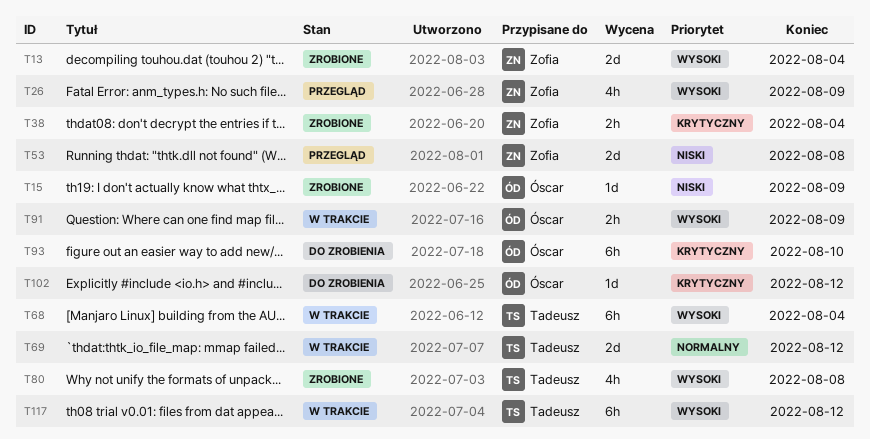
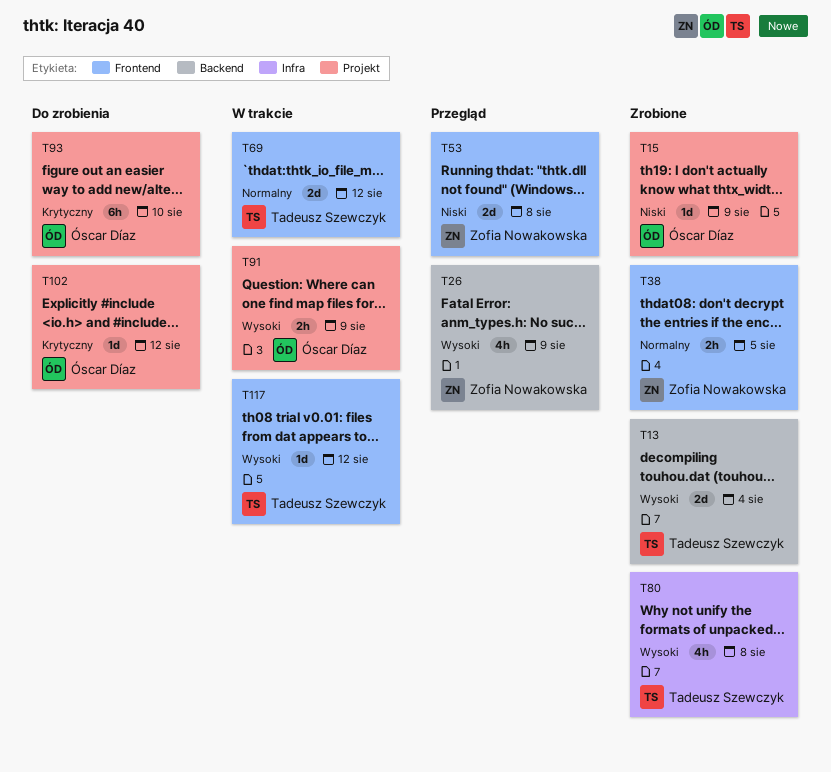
T13, owner: Zofia Nowakowska -> Tadeusz Szewczyk
T38, priority: Krytyczny -> Normalny
T38, due: Aug 4 -> Aug 5
T68: present -> none
T117, estimate: 6h -> 1d

